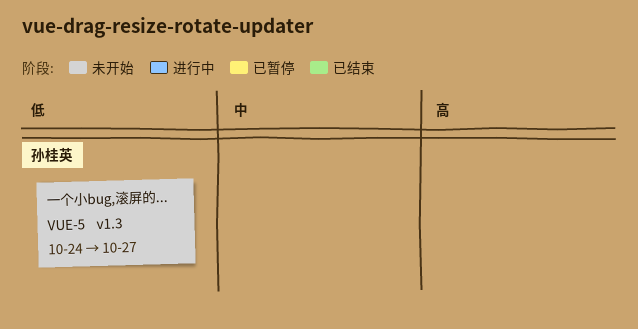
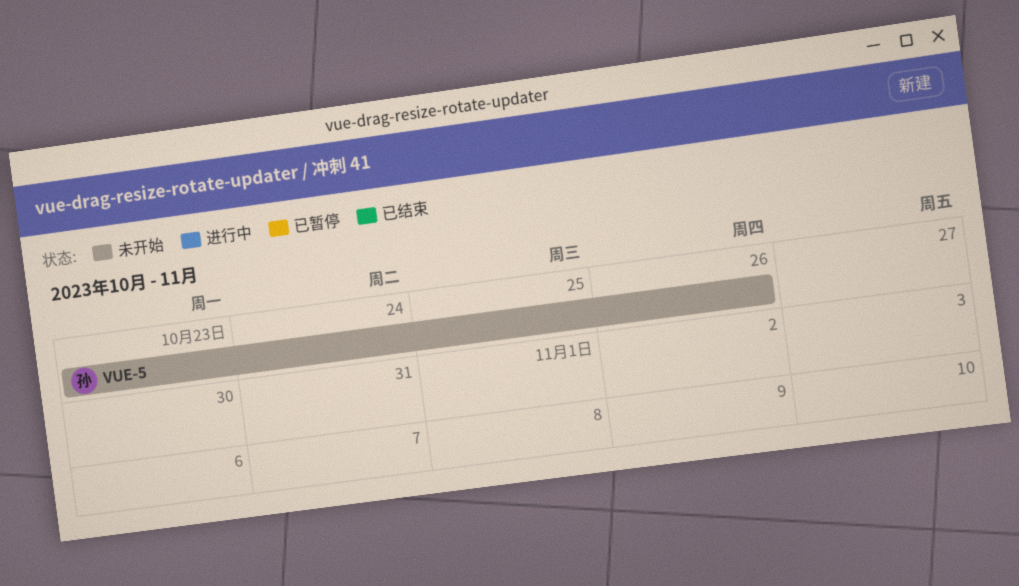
VUE-5, start: Oct 24 -> Oct 23
VUE-5, due: Oct 27 -> Oct 26

